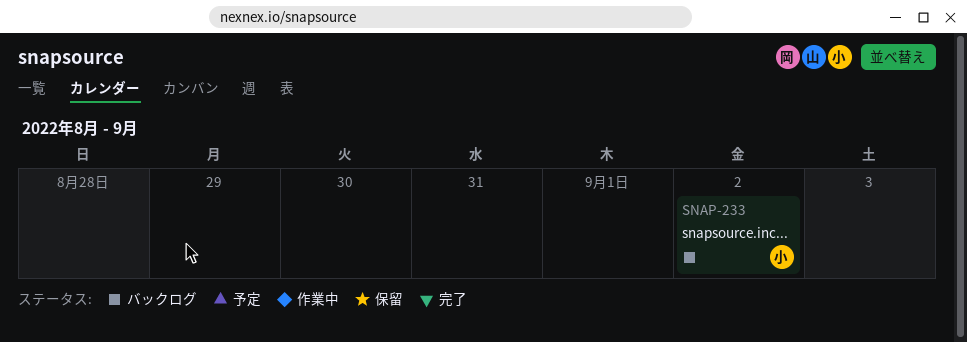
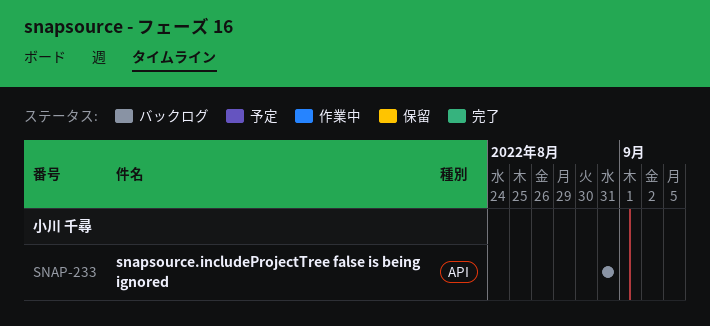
SNAP-233, due: Sep 2 -> Aug 31

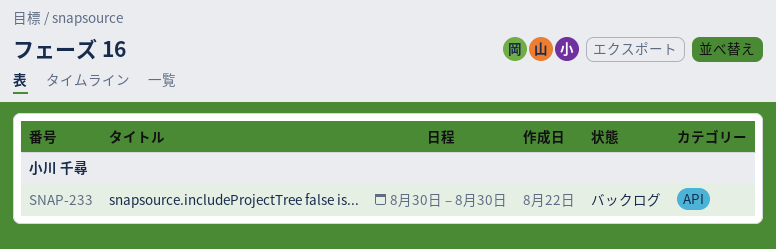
SNAP-233, start: Aug 31 -> Aug 30
SNAP-233, due: Aug 31 -> Aug 30

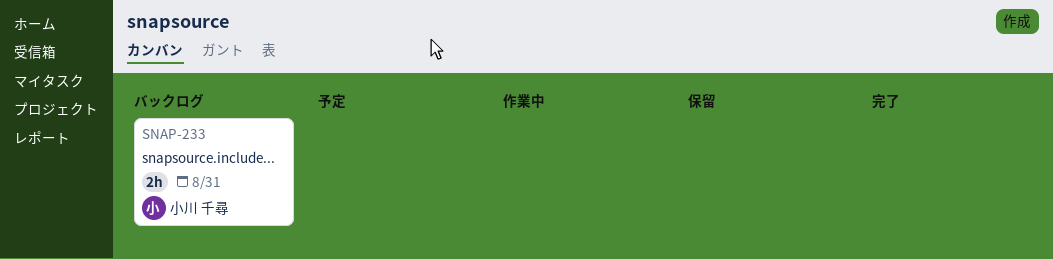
SNAP-233, due: Aug 30 -> Aug 31

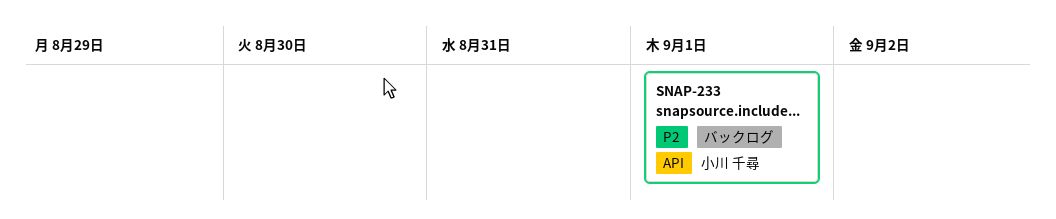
SNAP-233, due: Aug 31 -> Sep 1

